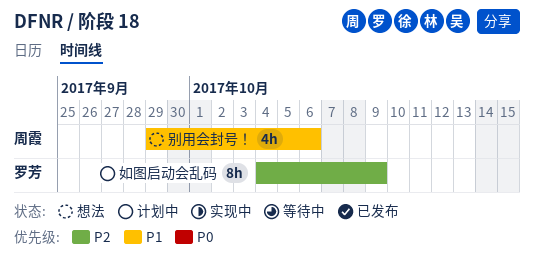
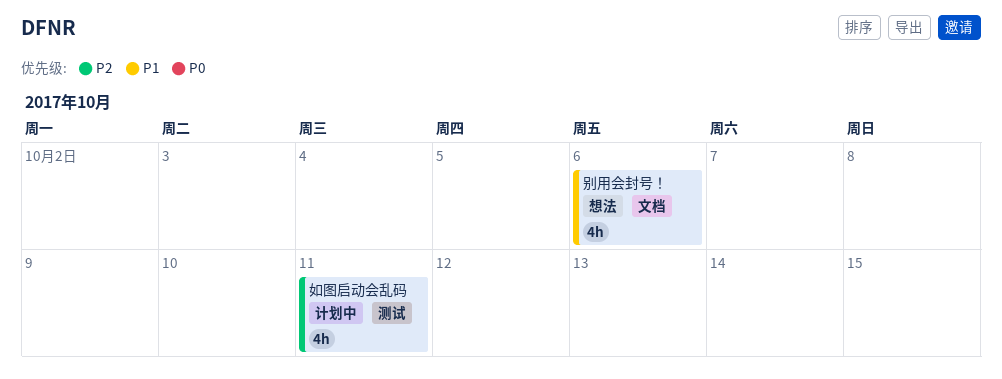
如图启动会乱码, estimate: 8h -> 4h
如图启动会乱码, due: Oct 9 -> Oct 11

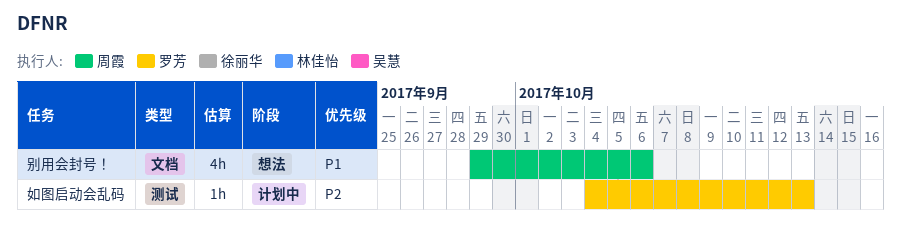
如图启动会乱码, estimate: 4h -> 1h
如图启动会乱码, due: Oct 11 -> Oct 13

